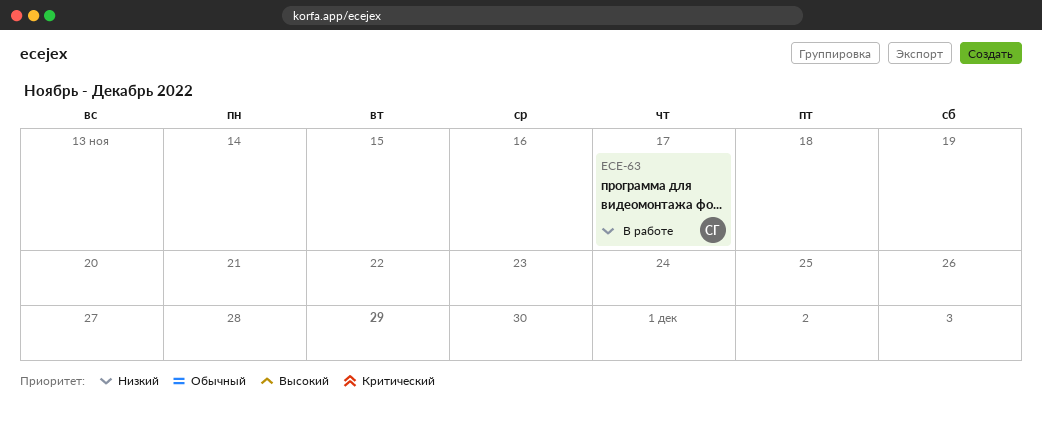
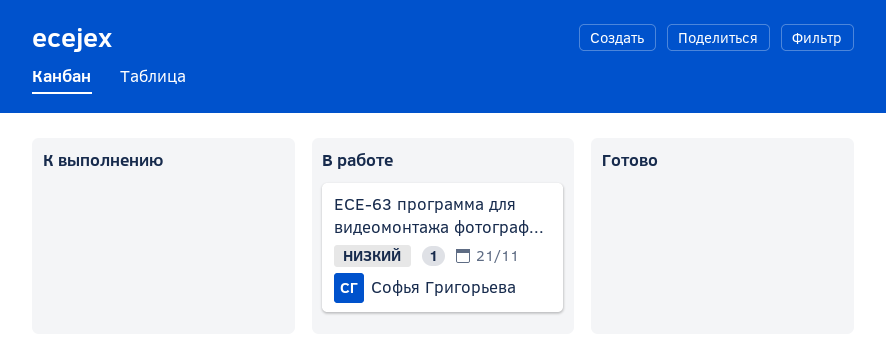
ECE-63, due: Nov 17 -> Nov 21

